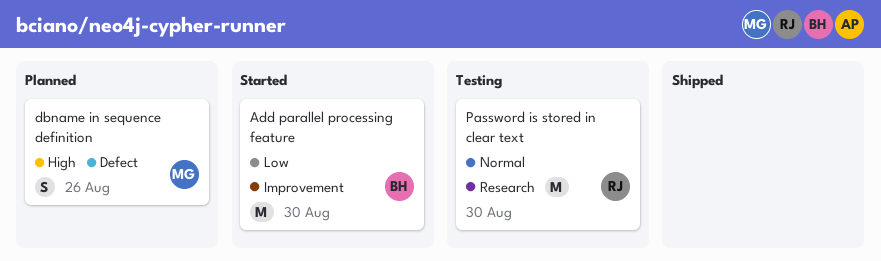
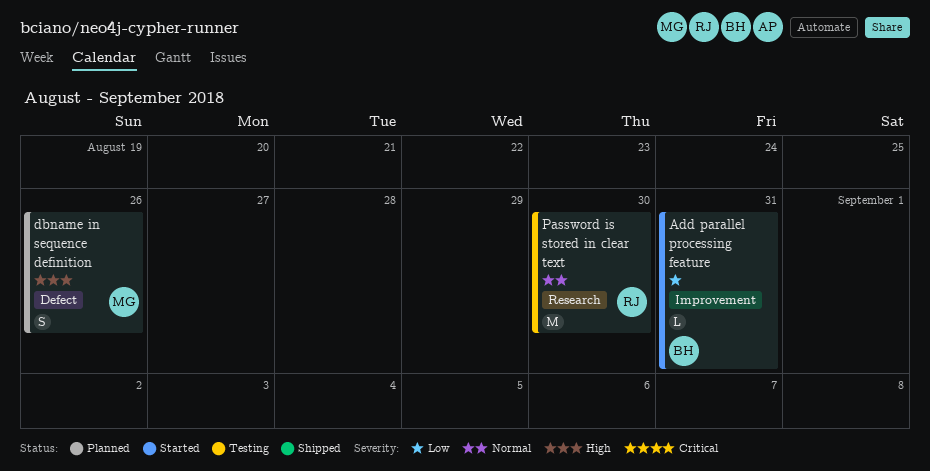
Add parallel processing feature, estimate: M -> L
Add parallel processing feature, due: Aug 30 -> Aug 31

